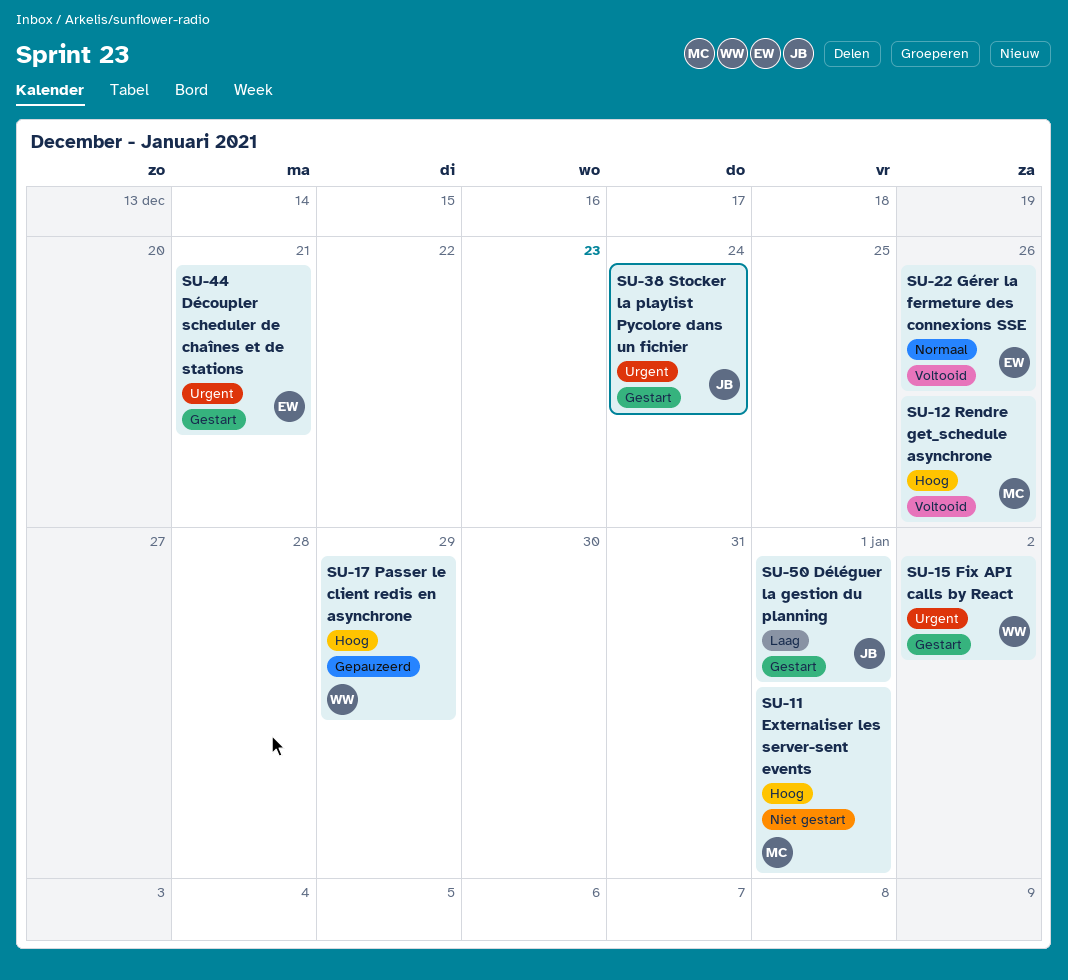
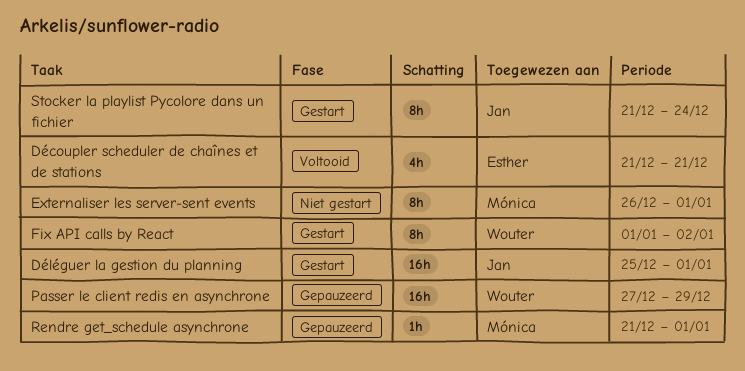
Découpler scheduler de chaînes et de stations, status: Gestart -> Voltooid
Gérer la fermeture des connexions SSE: present -> none
Rendre get_schedule asynchrone, status: Voltooid -> Gepauzeerd
Rendre get_schedule asynchrone, due: Dec 26 -> Jan 1

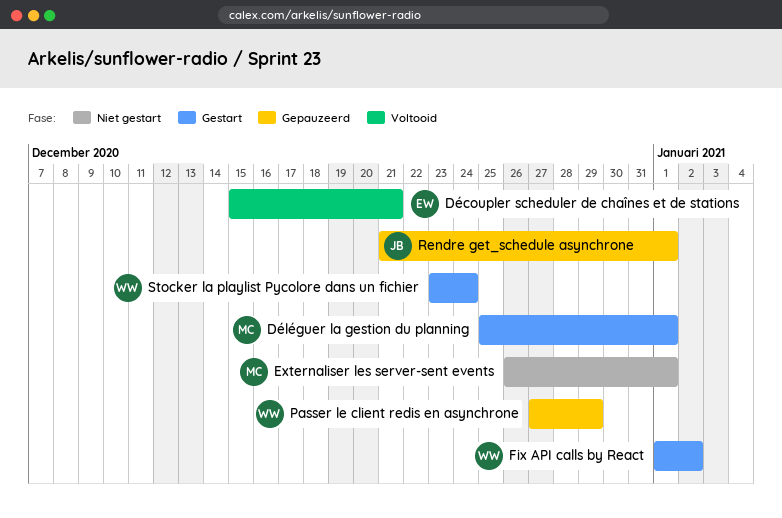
Découpler scheduler de chaînes et de stations, start: Dec 21 -> Dec 15
Déléguer la gestion du planning, owner: Jan -> Mónica
Rendre get_schedule asynchrone, owner: Mónica -> Jan
Stocker la playlist Pycolore dans un fichier, owner: Jan -> Wouter
Stocker la playlist Pycolore dans un fichier, start: Dec 21 -> Dec 23

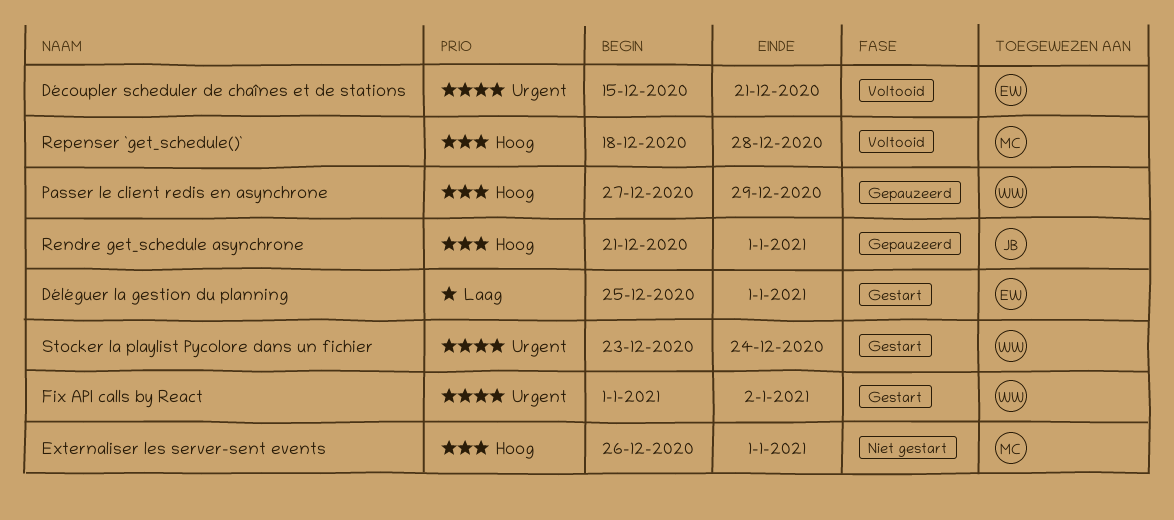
Déléguer la gestion du planning, owner: MC -> EW
Repenser `get_schedule()`: none -> present

